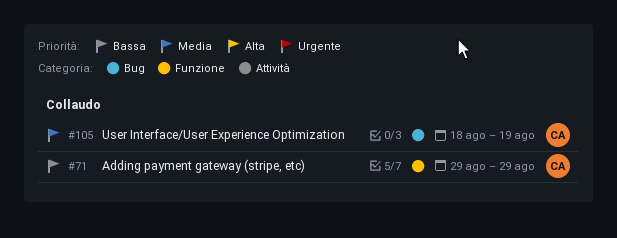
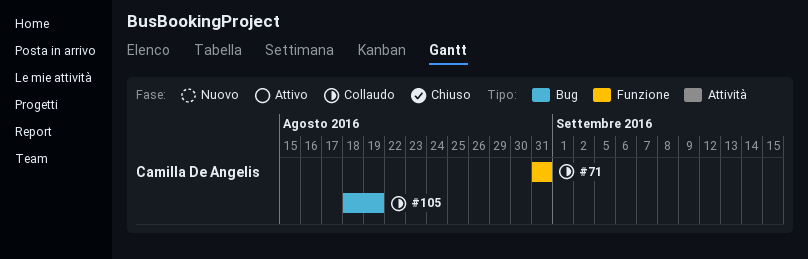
#71, start: Aug 29 -> Aug 31
#71, due: Aug 29 -> Aug 31

